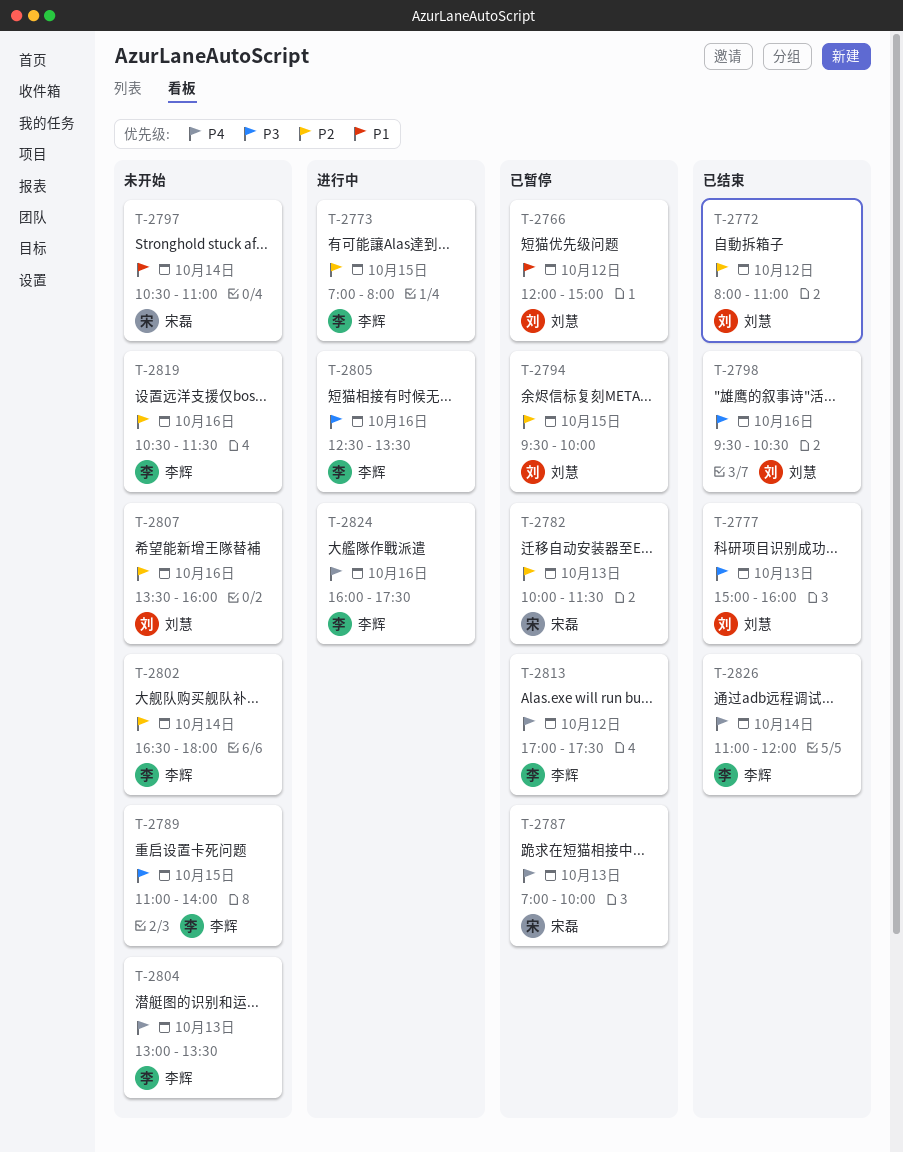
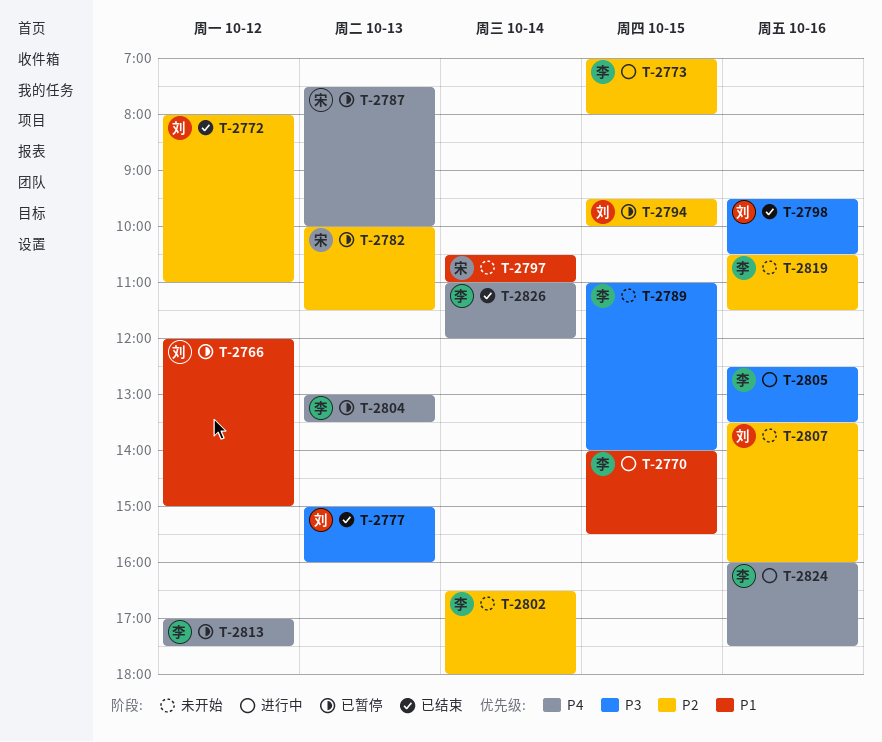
T-2770: none -> present
T-2787, begins: 07:00 -> 07:30
T-2804, status: 未开始 -> 已暂停

